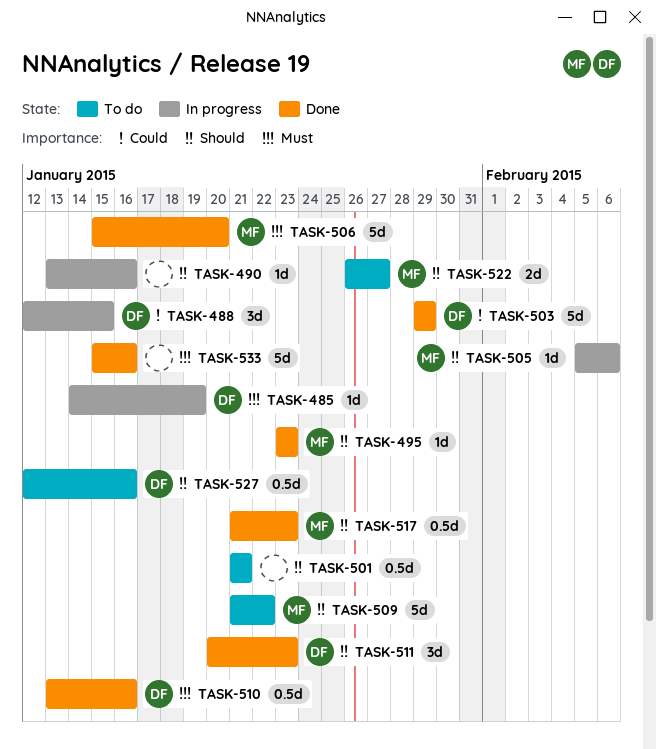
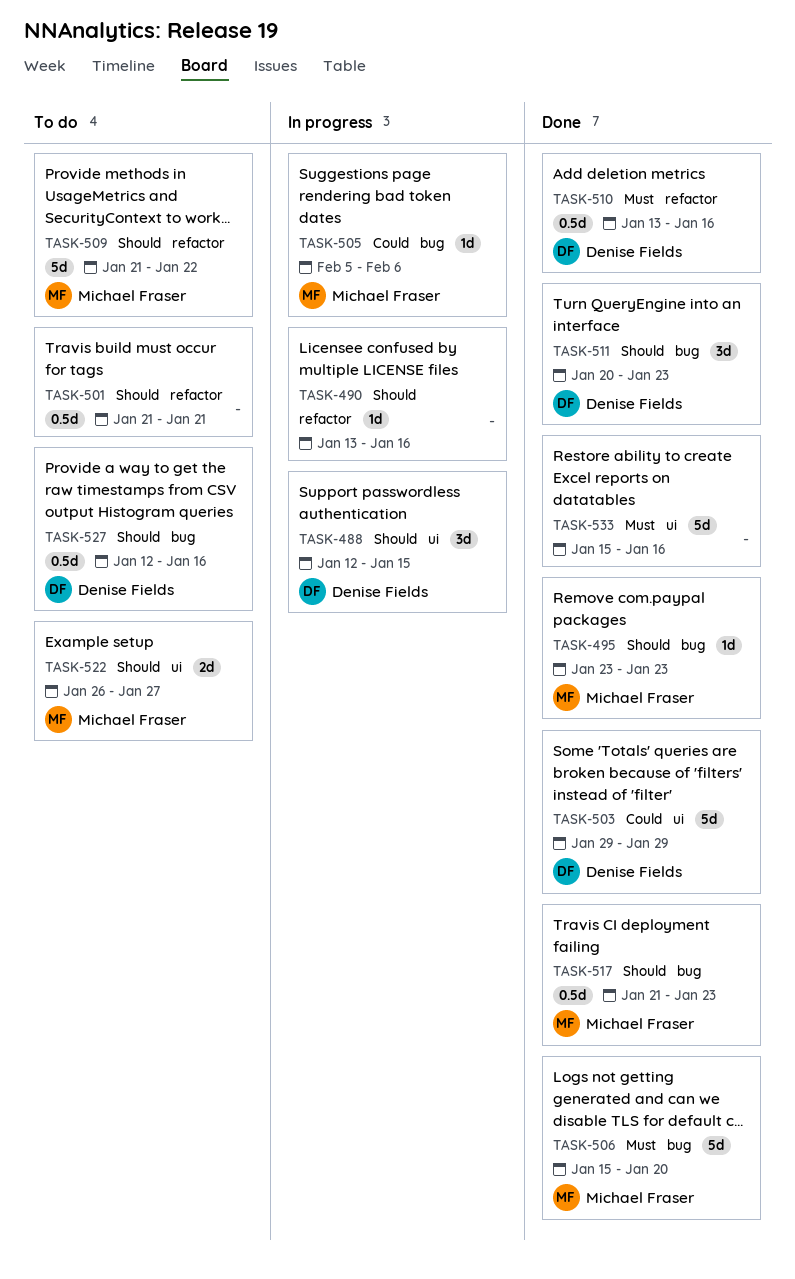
TASK-485: present -> none
TASK-488, priority: Could -> Should
TASK-505, priority: Should -> Could

